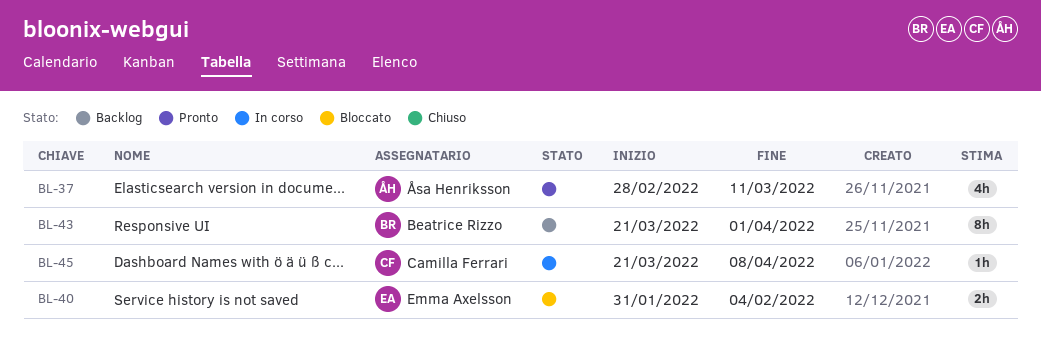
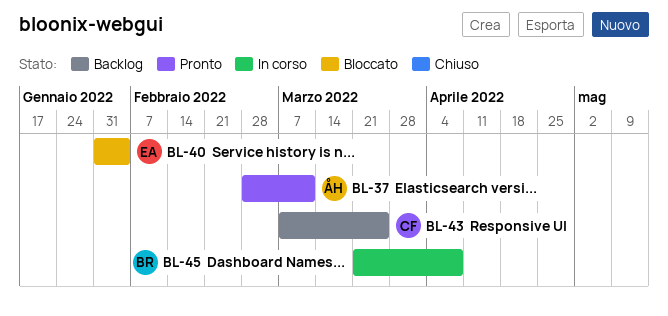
BL-43, owner: Beatrice Rizzo -> Camilla Ferrari
BL-43, start: Mar 21 -> Mar 7
BL-43, due: Apr 1 -> Mar 25
BL-45, owner: Camilla Ferrari -> Beatrice Rizzo

